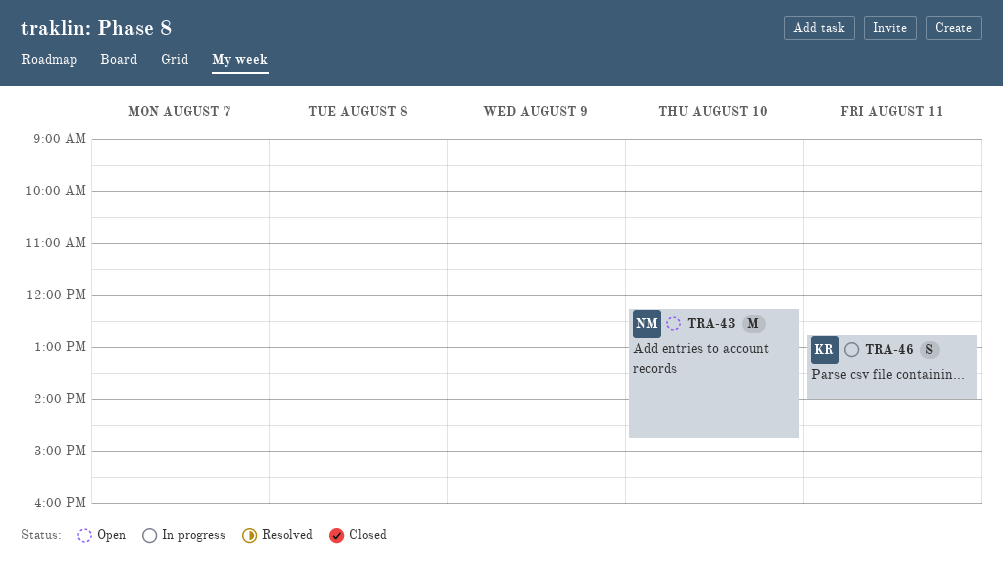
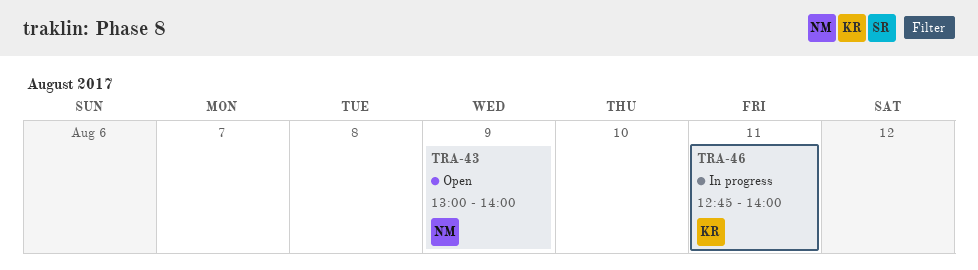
TRA-43, day: Aug 10 -> Aug 9
TRA-43, begins: 12:15 -> 13:00
TRA-43, ends: 14:45 -> 14:00

